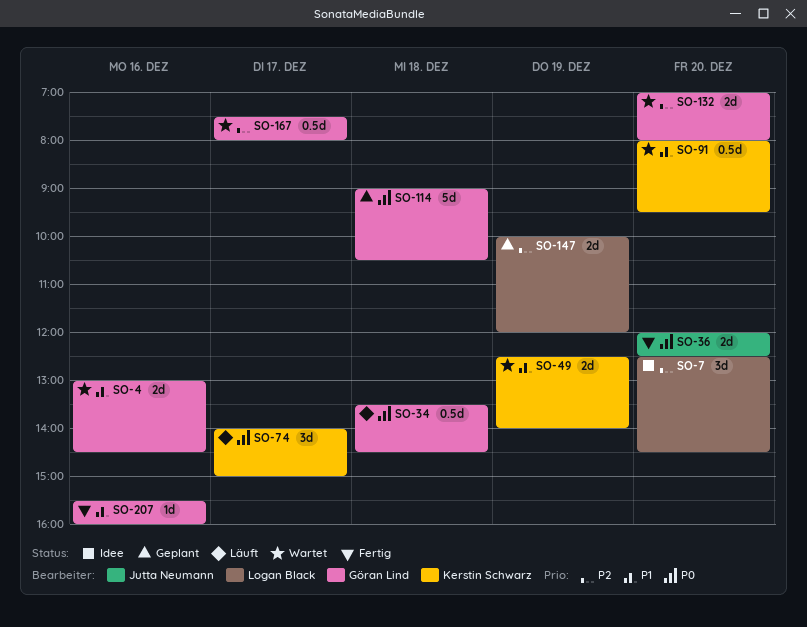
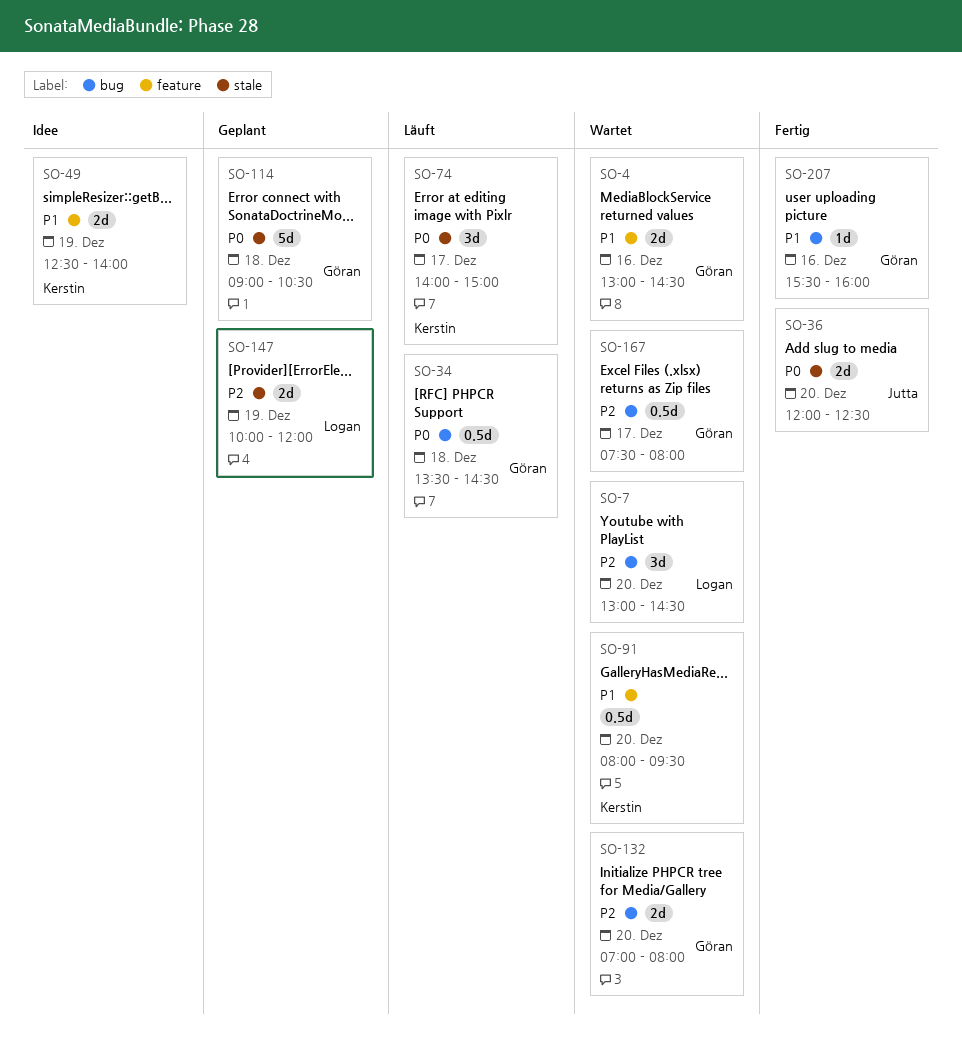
SO-7, status: Idee -> Wartet
SO-7, begins: 12:30 -> 13:00
SO-49, status: Wartet -> Idee

